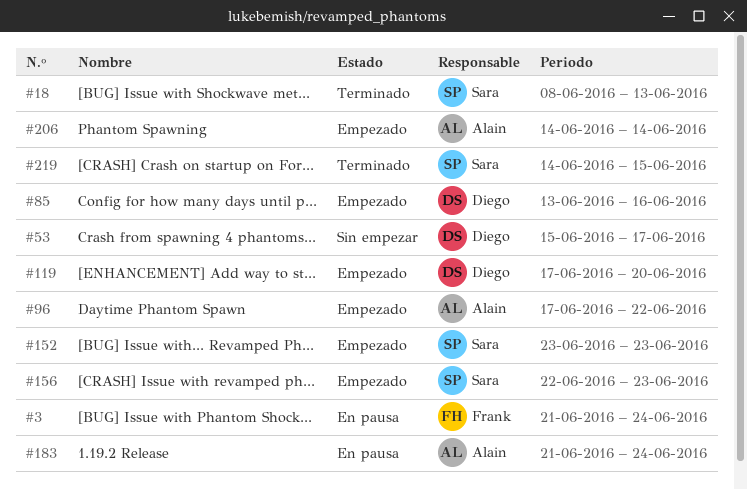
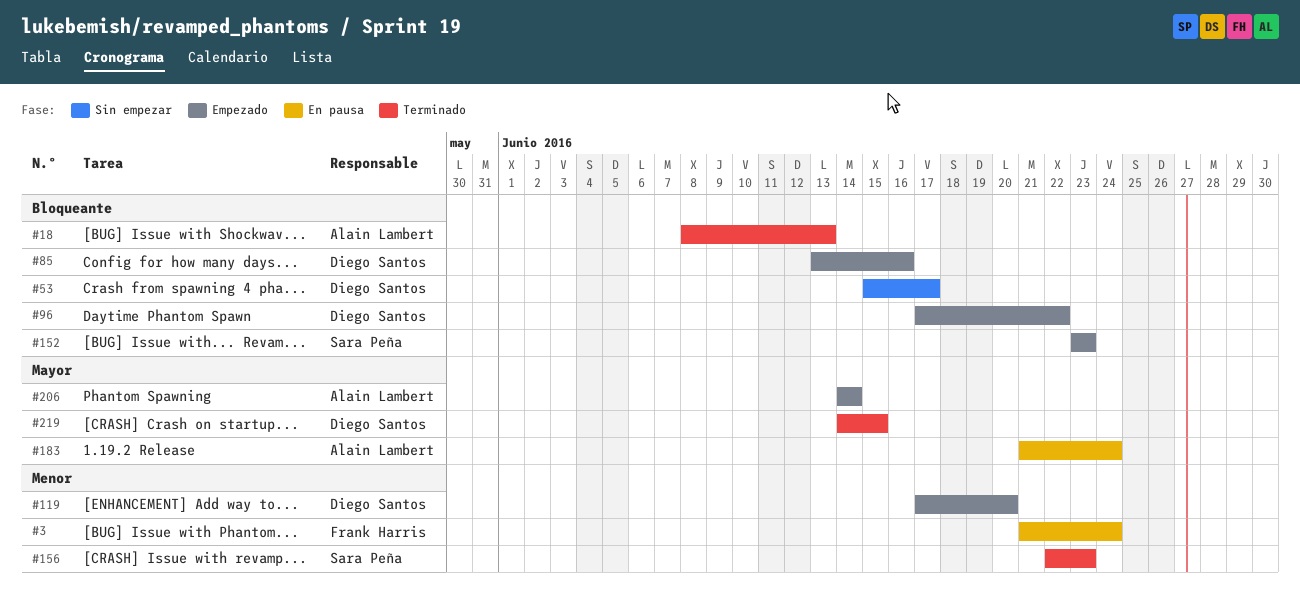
#18, owner: Sara Peña -> Alain Lambert
#96, owner: Alain Lambert -> Diego Santos
#156, status: Empezado -> Terminado
#219, owner: Sara Peña -> Diego Santos

